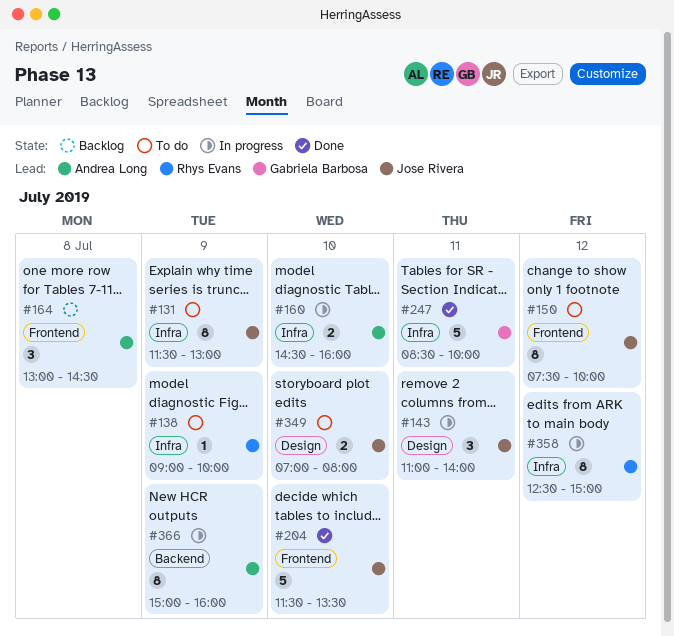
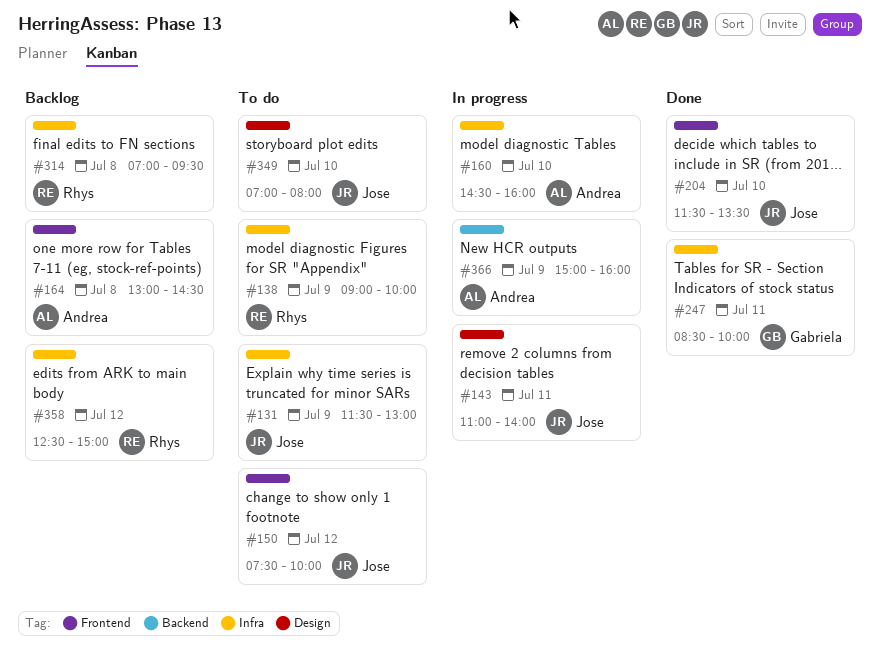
#314: none -> present
#358, status: In progress -> Backlog

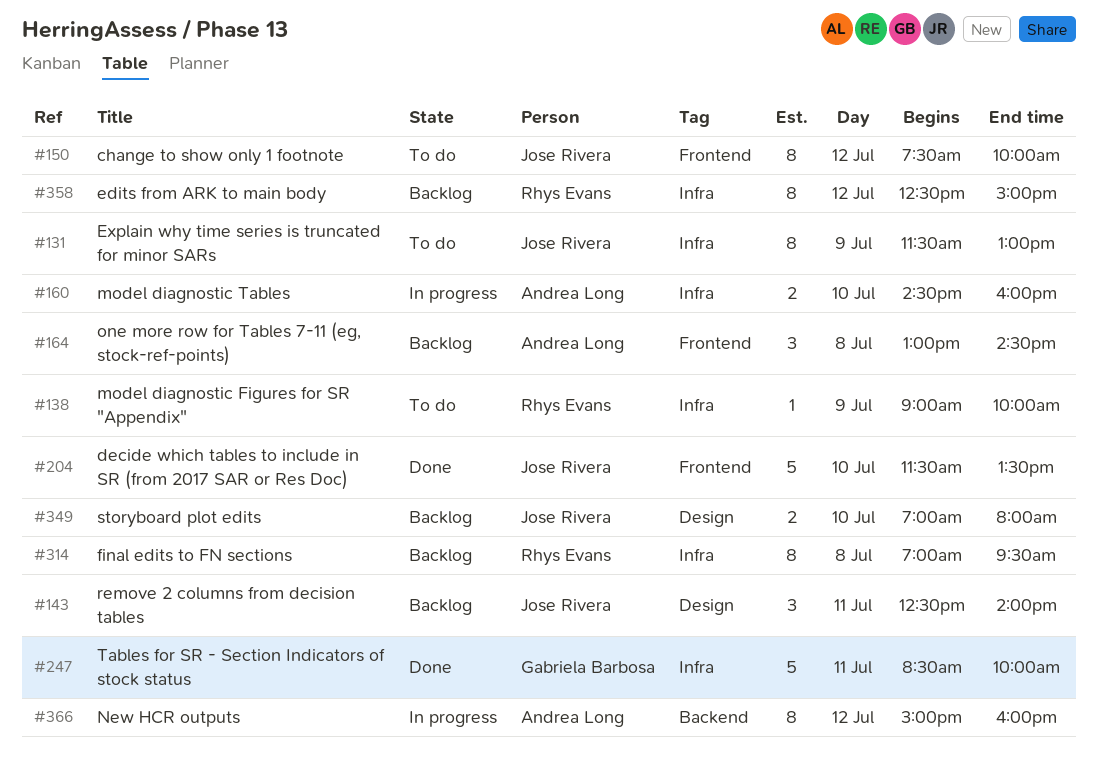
#143, status: In progress -> Backlog
#143, begins: 11:00 -> 12:30
#349, status: To do -> Backlog
#366, day: Jul 9 -> Jul 12

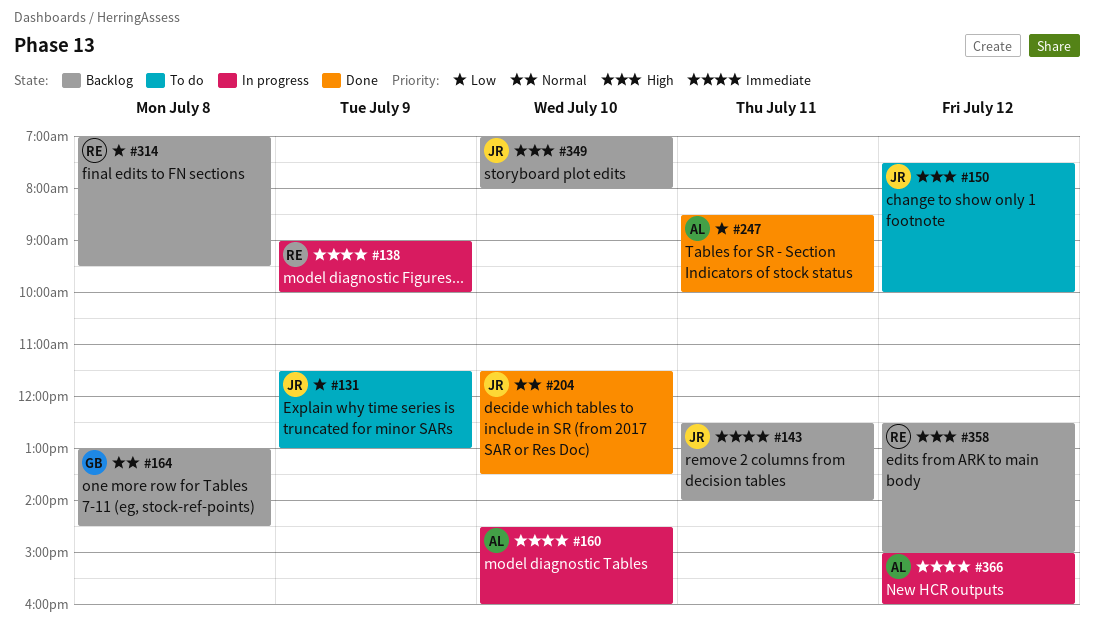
#138, status: To do -> In progress
#164, owner: Andrea Long -> Gabriela Barbosa
#247, owner: Gabriela Barbosa -> Andrea Long

